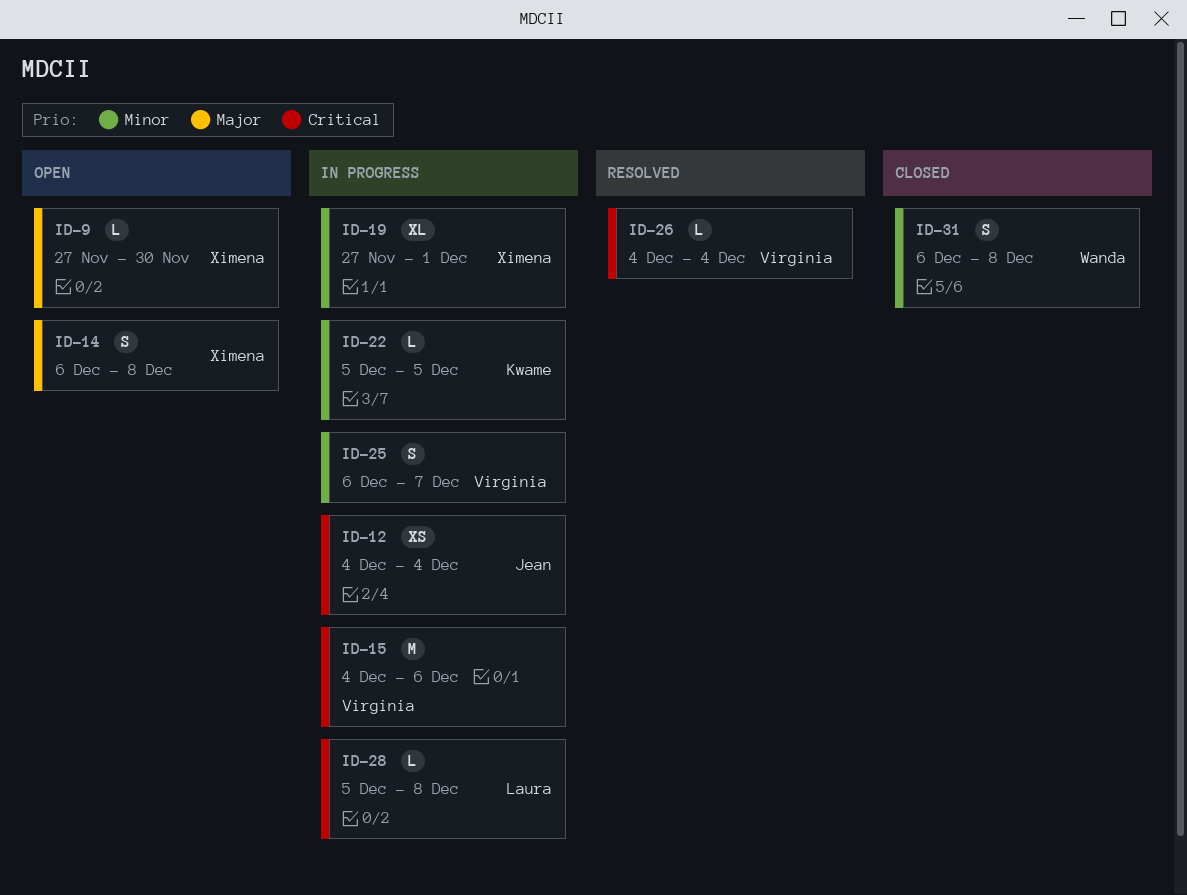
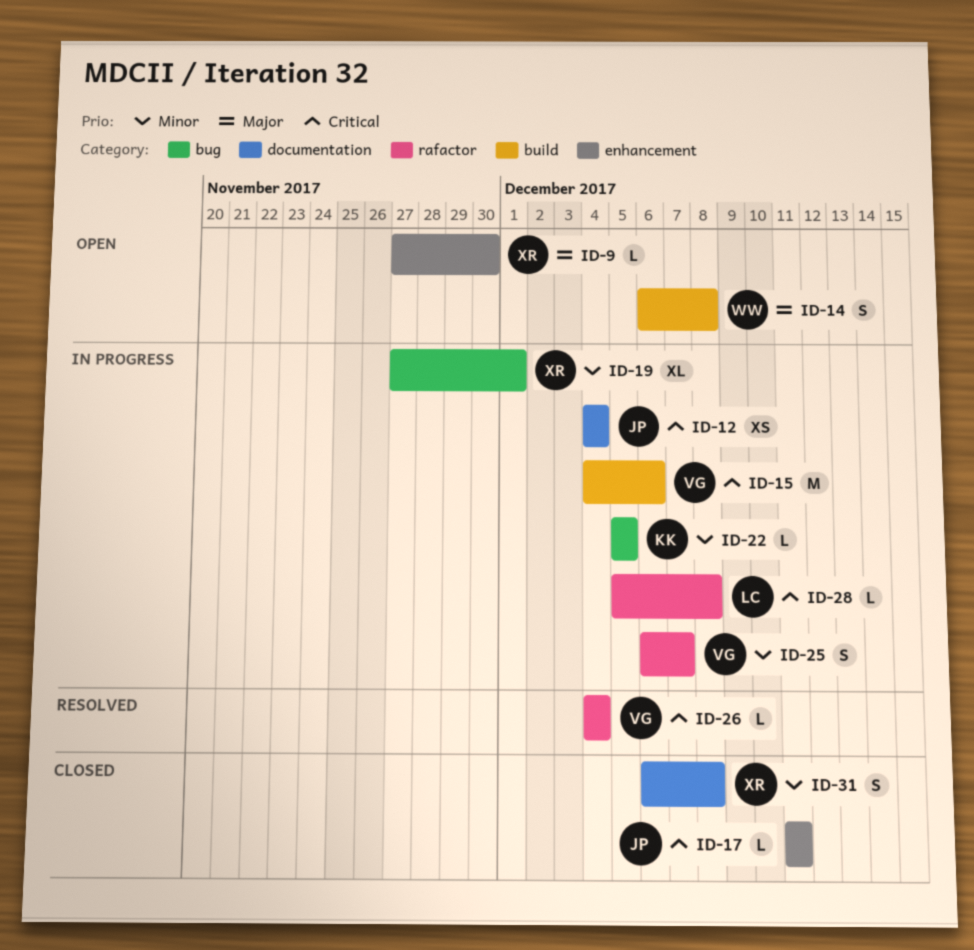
ID-14, owner: Ximena -> Wanda
ID-17: none -> present
ID-31, owner: Wanda -> Ximena

